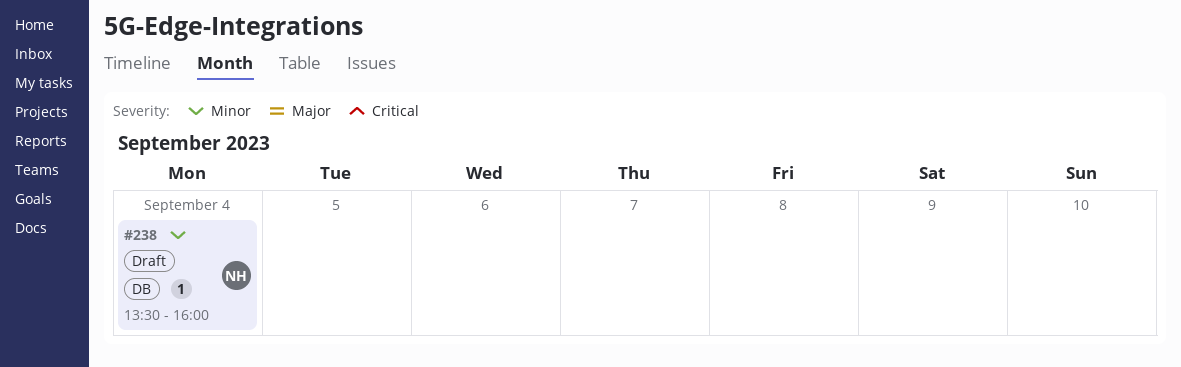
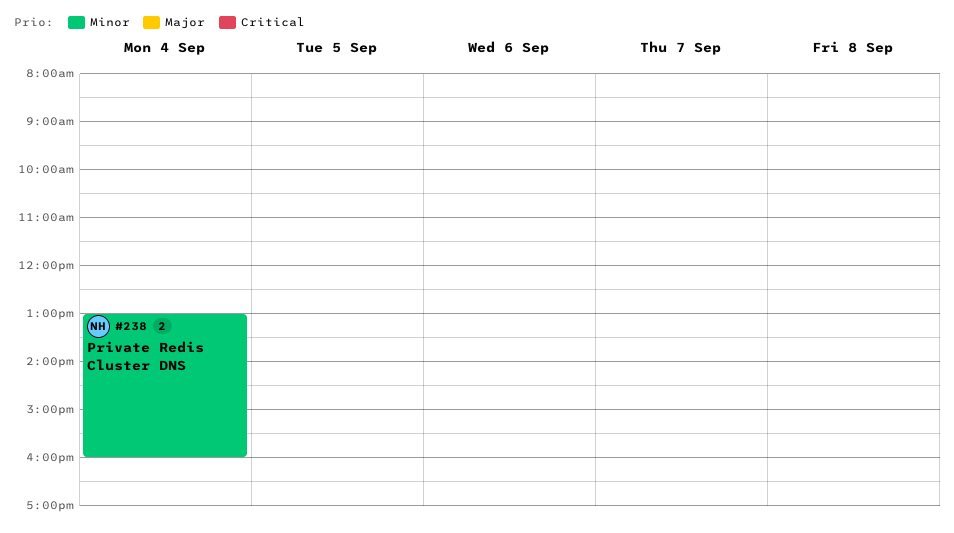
#238, estimate: 1 -> 2
#238, begins: 13:30 -> 13:00

